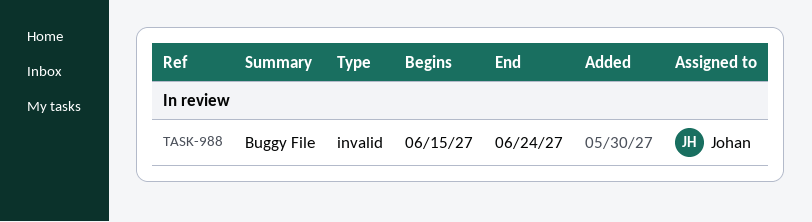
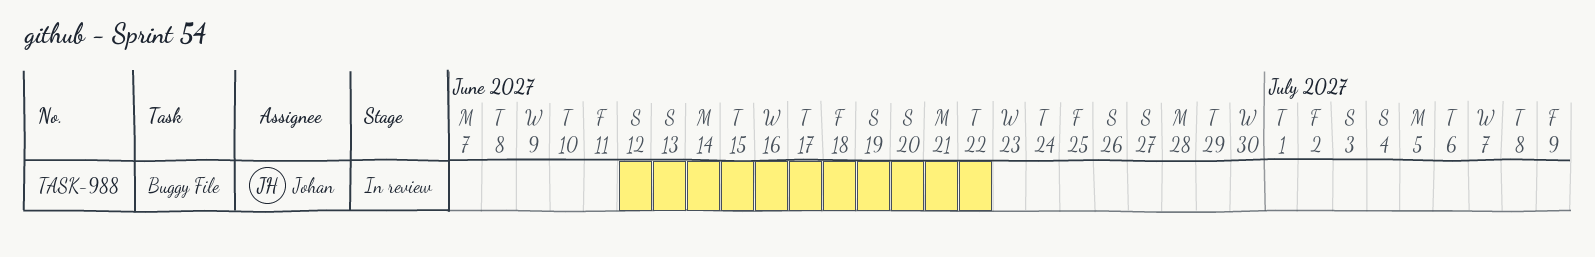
TASK-988, start: Jun 15 -> Jun 12
TASK-988, due: Jun 24 -> Jun 22

